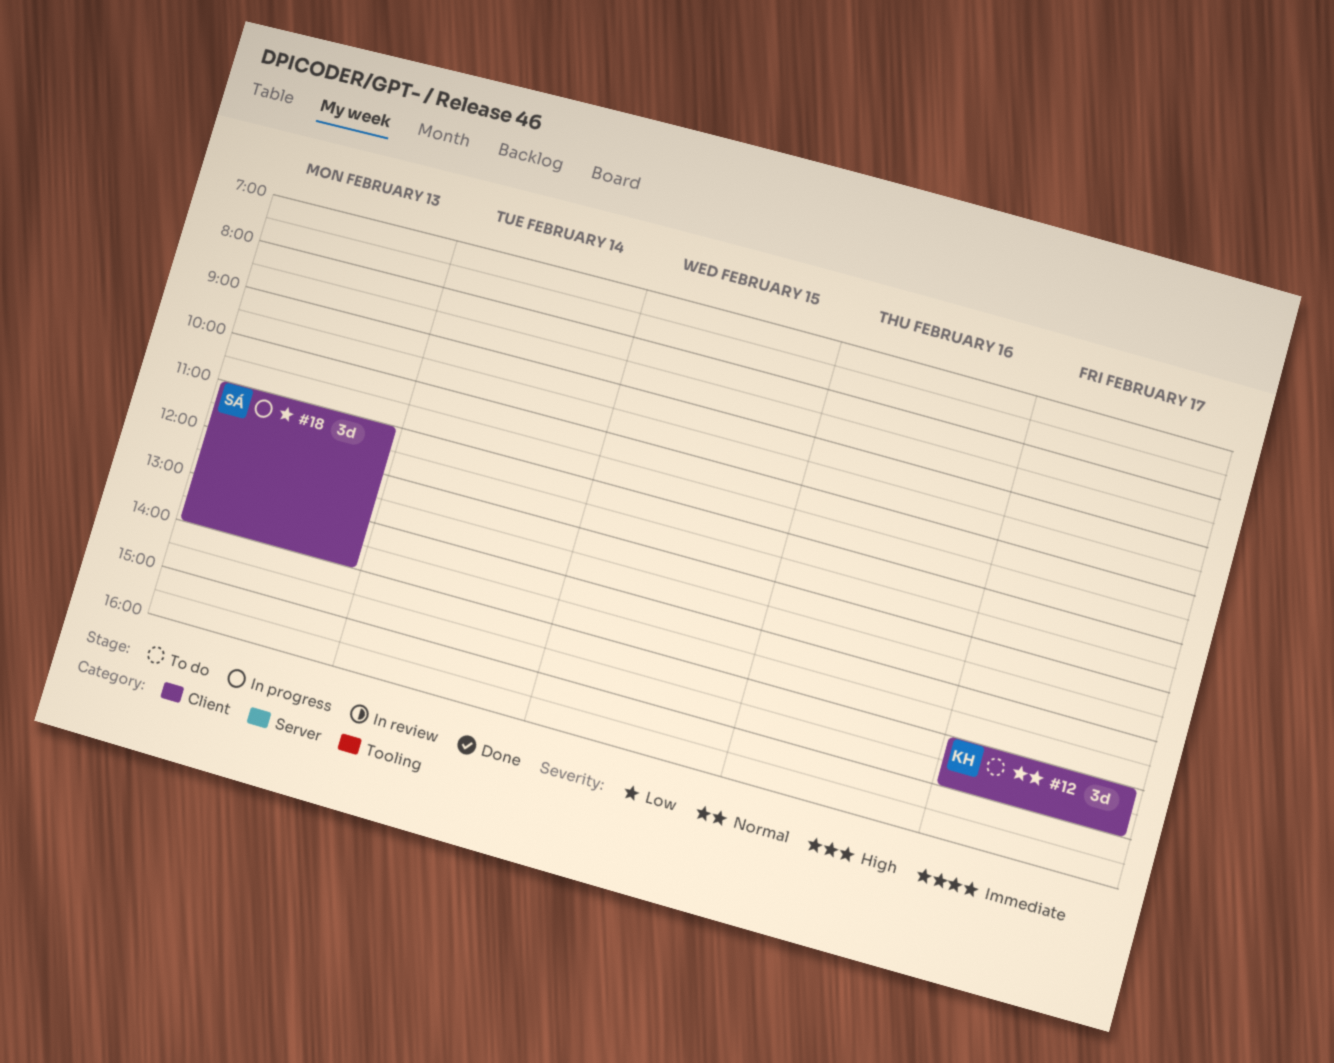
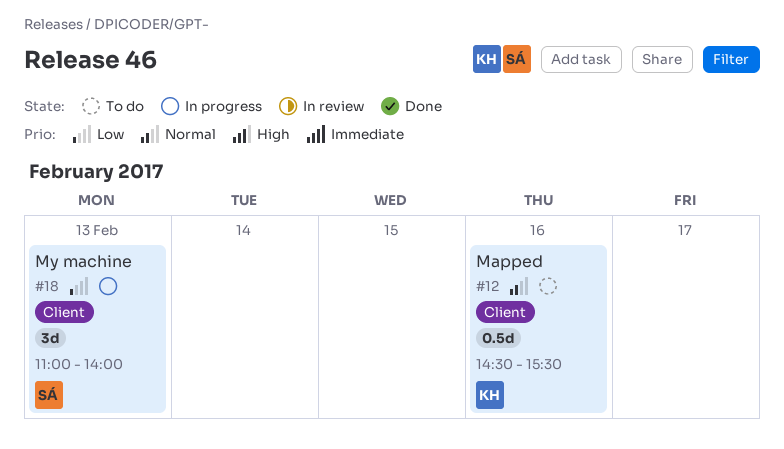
#12, estimate: 3d -> 0.5d
#12, day: Feb 17 -> Feb 16
#12, begins: 14:00 -> 14:30
#12, ends: 15:00 -> 15:30

